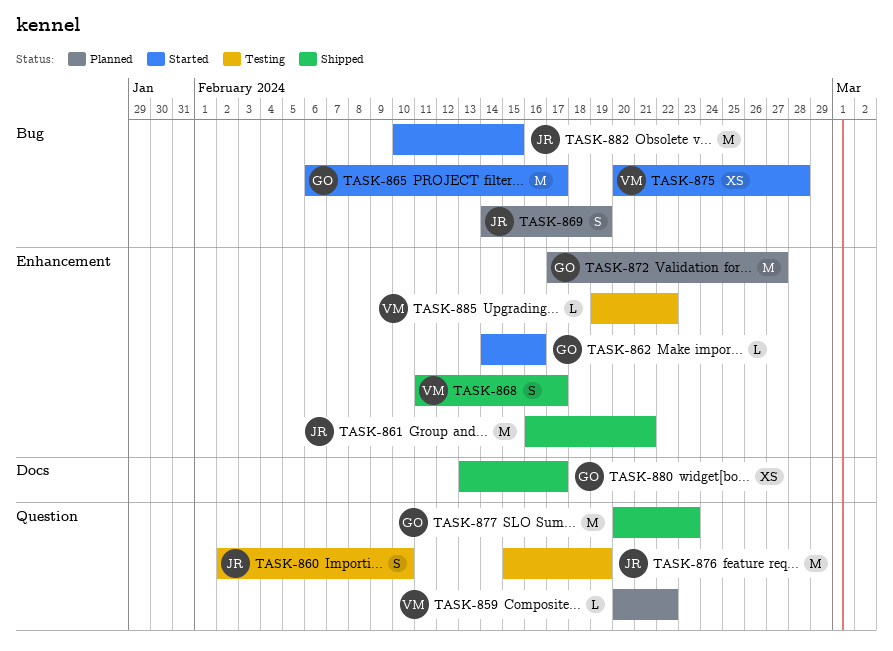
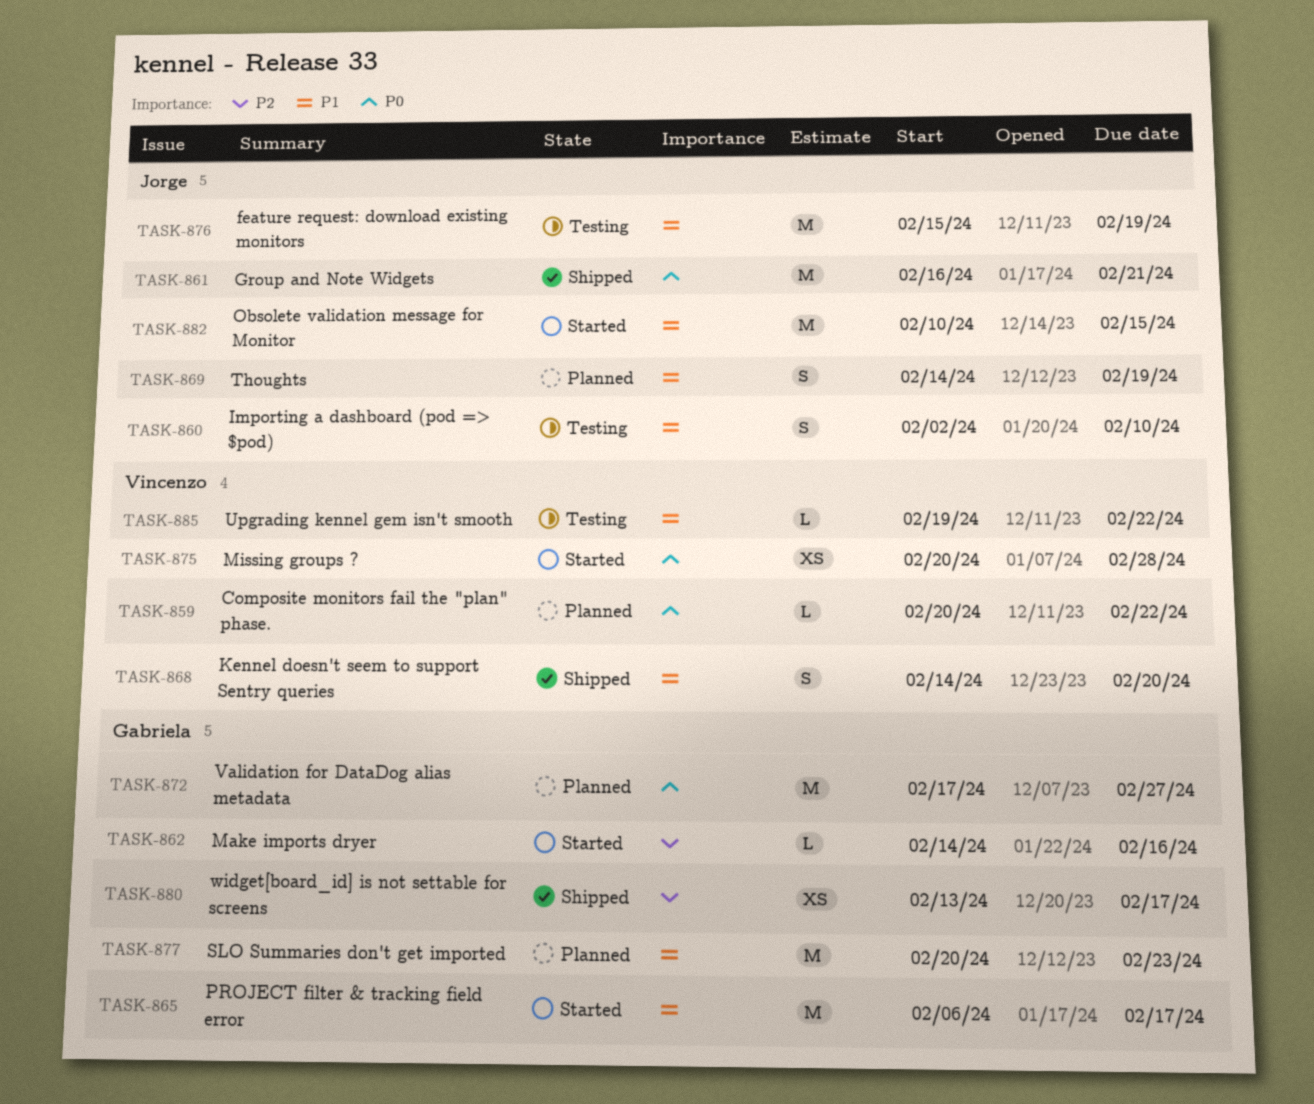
TASK-868, start: Feb 11 -> Feb 14
TASK-868, due: Feb 17 -> Feb 20
TASK-877, status: Shipped -> Planned

